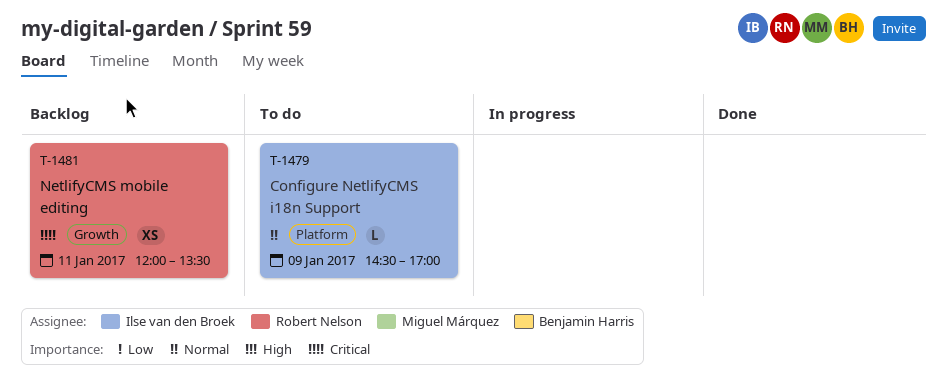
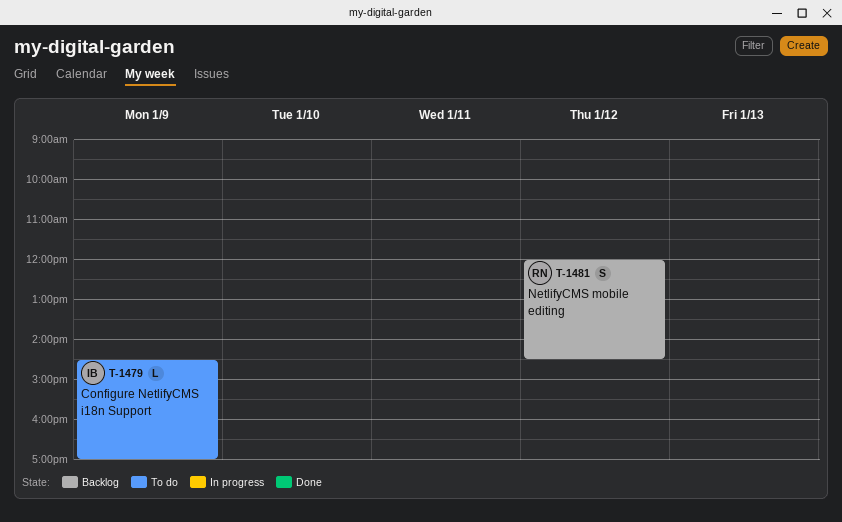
T-1481, estimate: XS -> S
T-1481, day: Jan 11 -> Jan 12
T-1481, ends: 13:30 -> 14:30

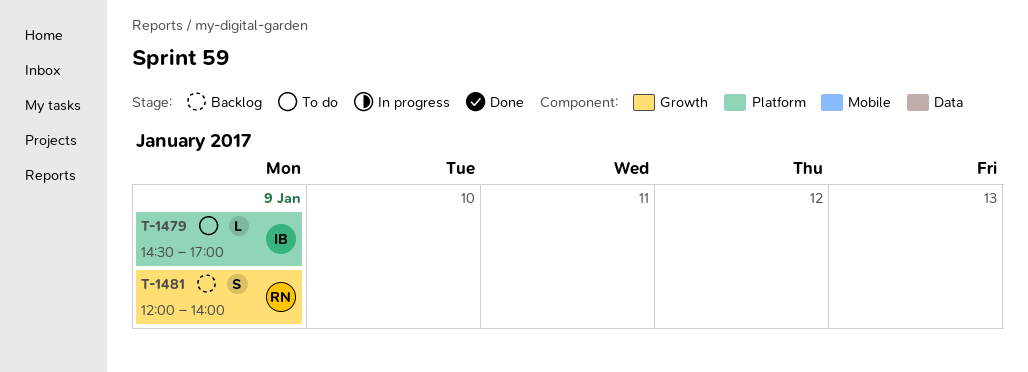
T-1481, day: Jan 12 -> Jan 9
T-1481, ends: 14:30 -> 14:00

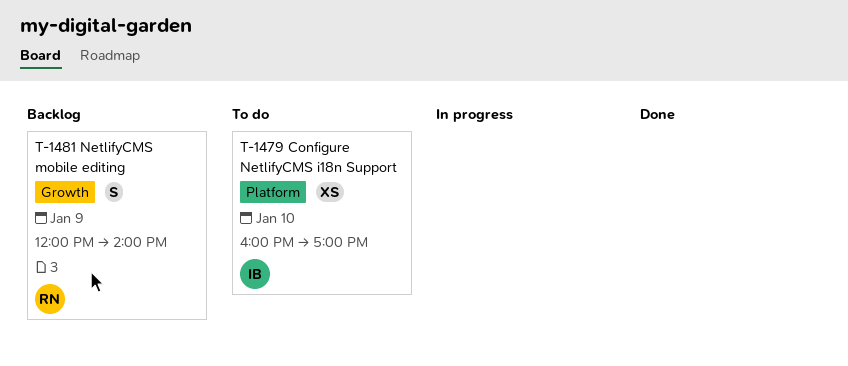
T-1479, estimate: L -> XS
T-1479, day: Jan 9 -> Jan 10
T-1479, begins: 14:30 -> 16:00

